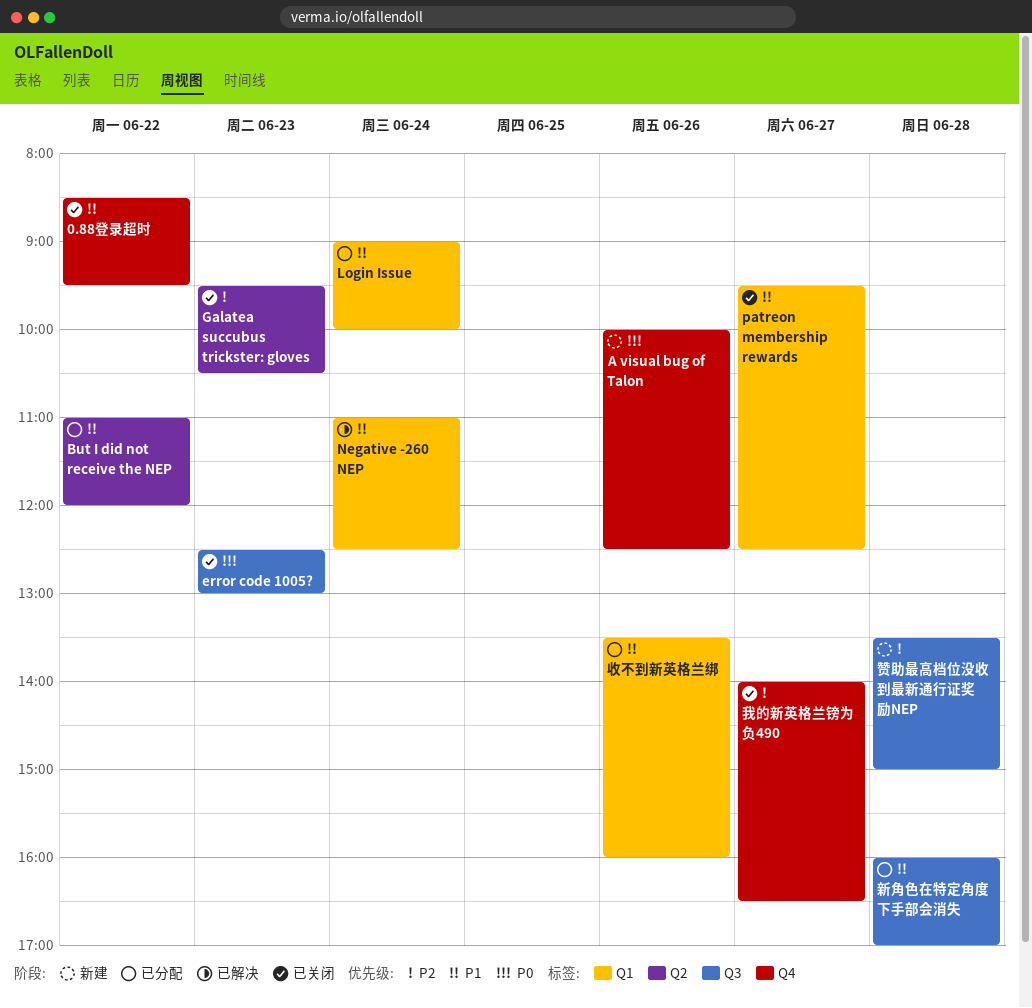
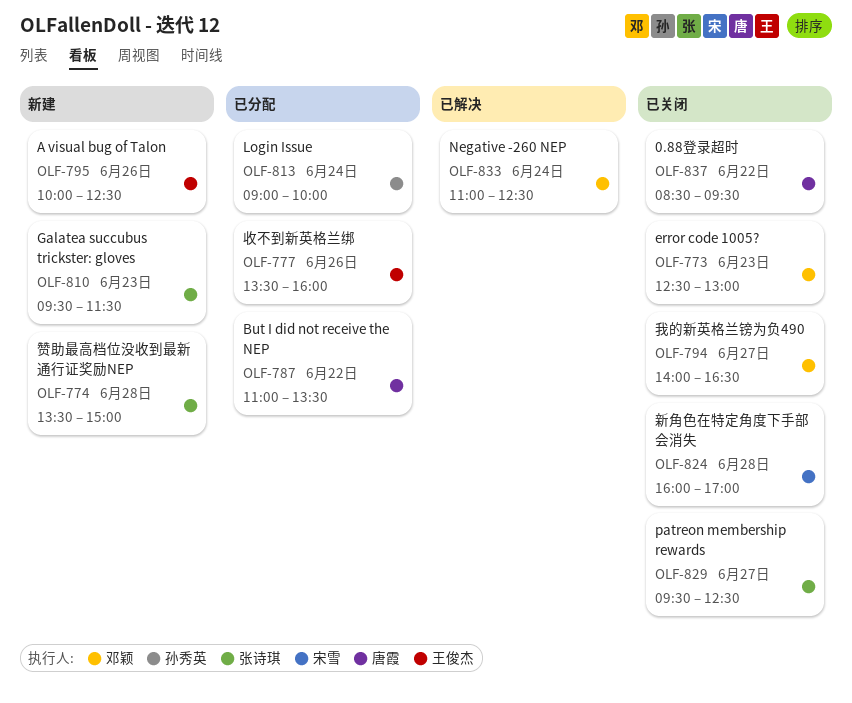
But I did not receive the NEP, ends: 12:00 -> 13:30
Galatea succubus trickster: gloves, status: 已关闭 -> 新建
Galatea succubus trickster: gloves, ends: 10:30 -> 11:30
新角色在特定角度下手部会消失, status: 已分配 -> 已关闭

